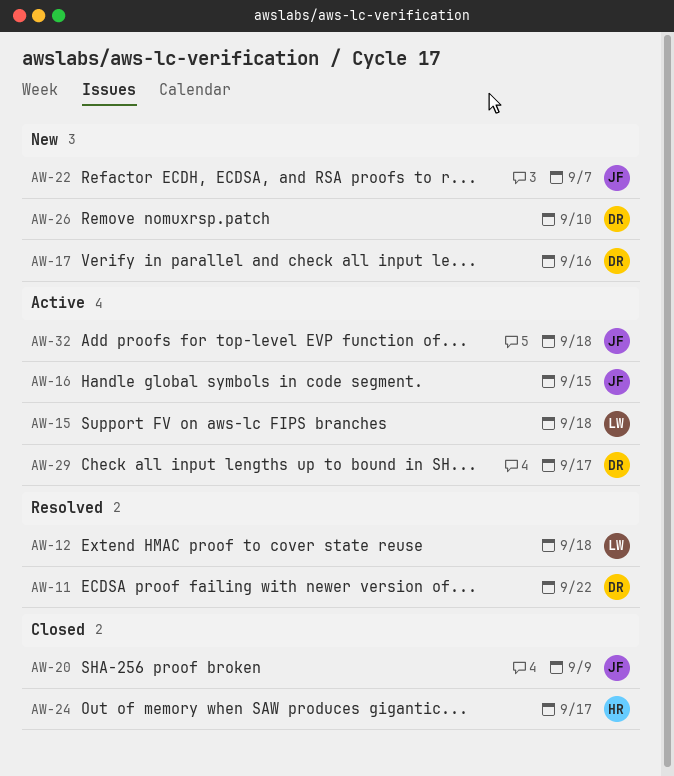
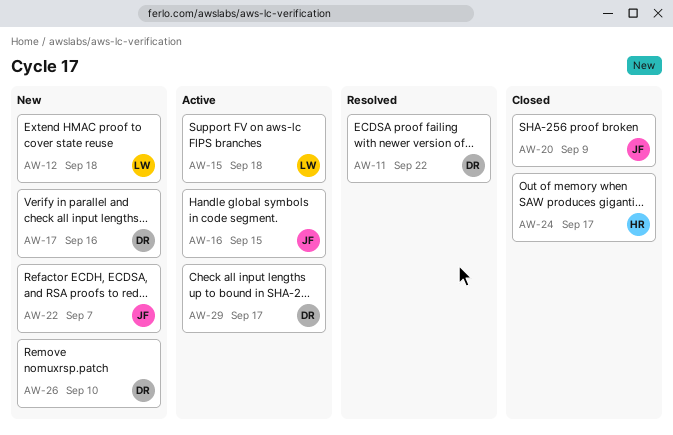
AW-12, status: Resolved -> New
AW-32: present -> none

